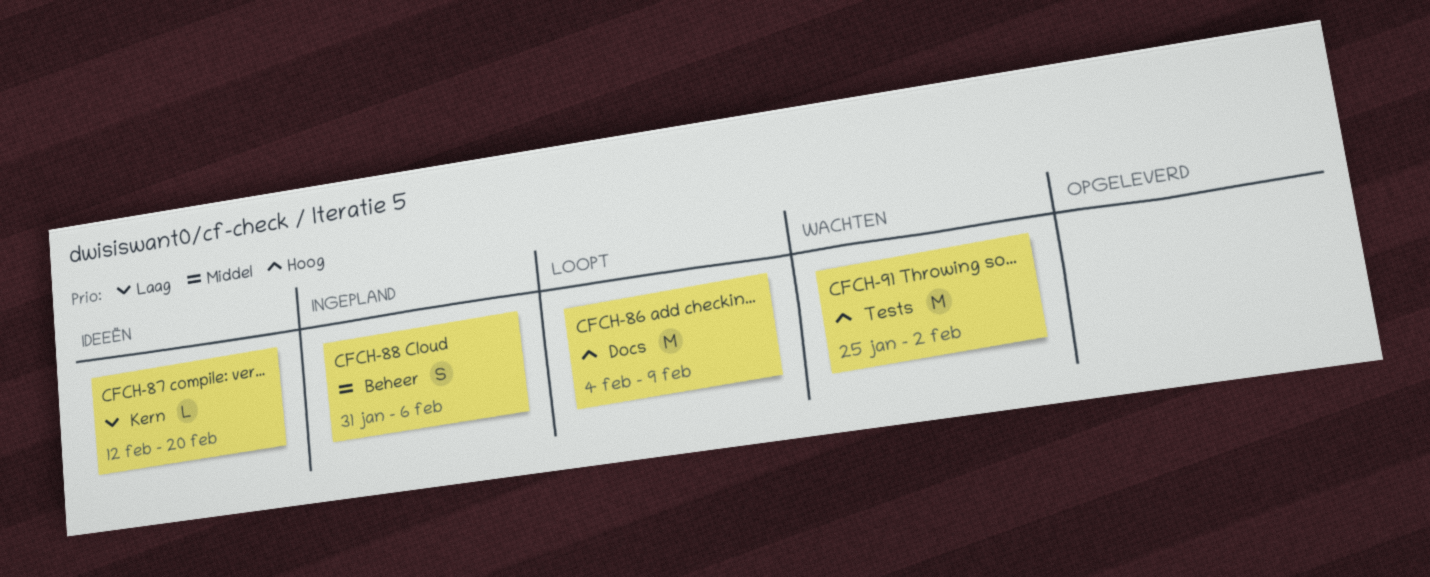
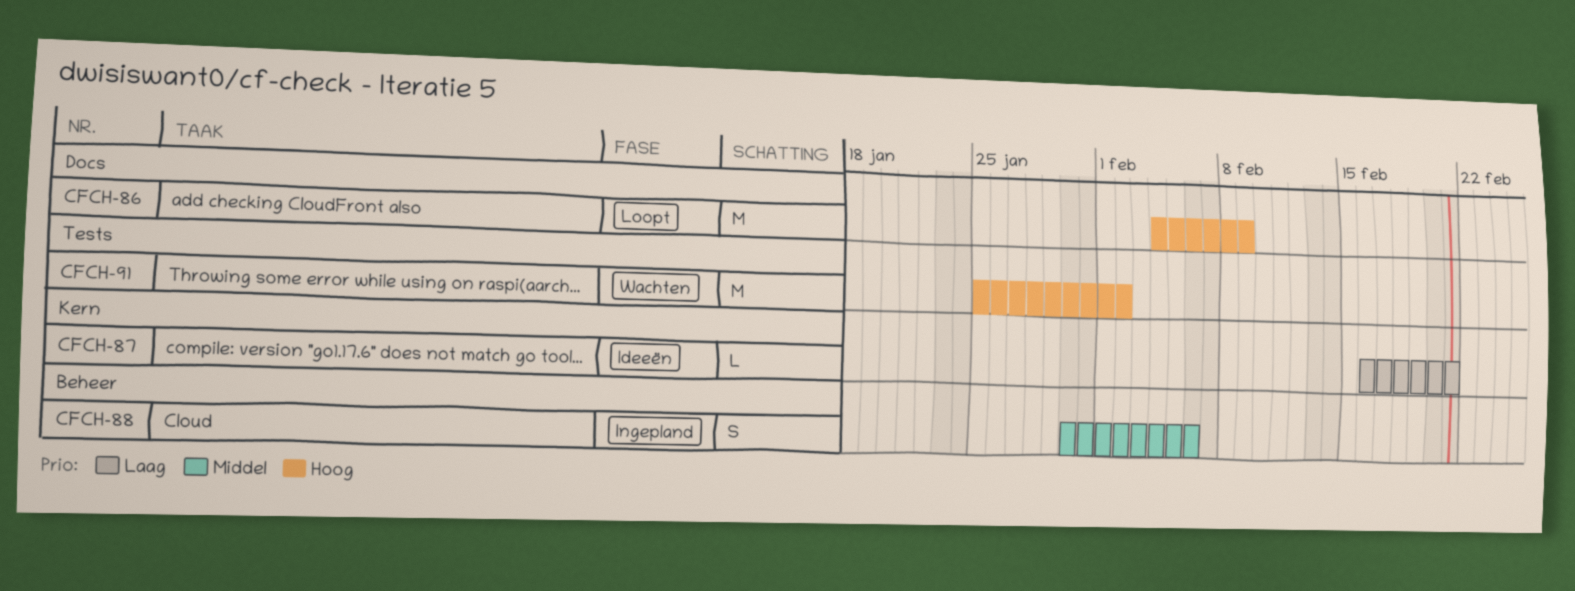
CFCH-87, start: Feb 12 -> Feb 16
CFCH-87, due: Feb 20 -> Feb 21
CFCH-88, start: Jan 31 -> Jan 30

